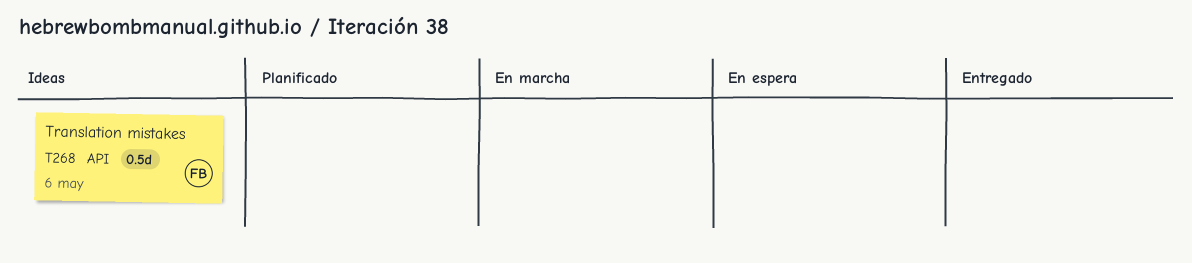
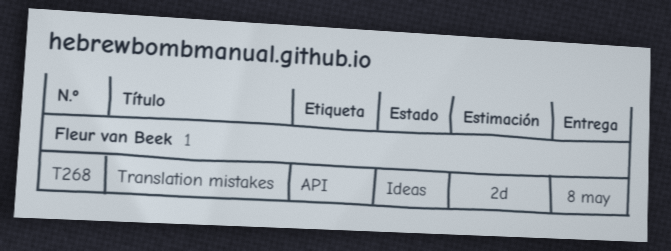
T268, estimate: 0.5d -> 2d
T268, due: May 6 -> May 8

